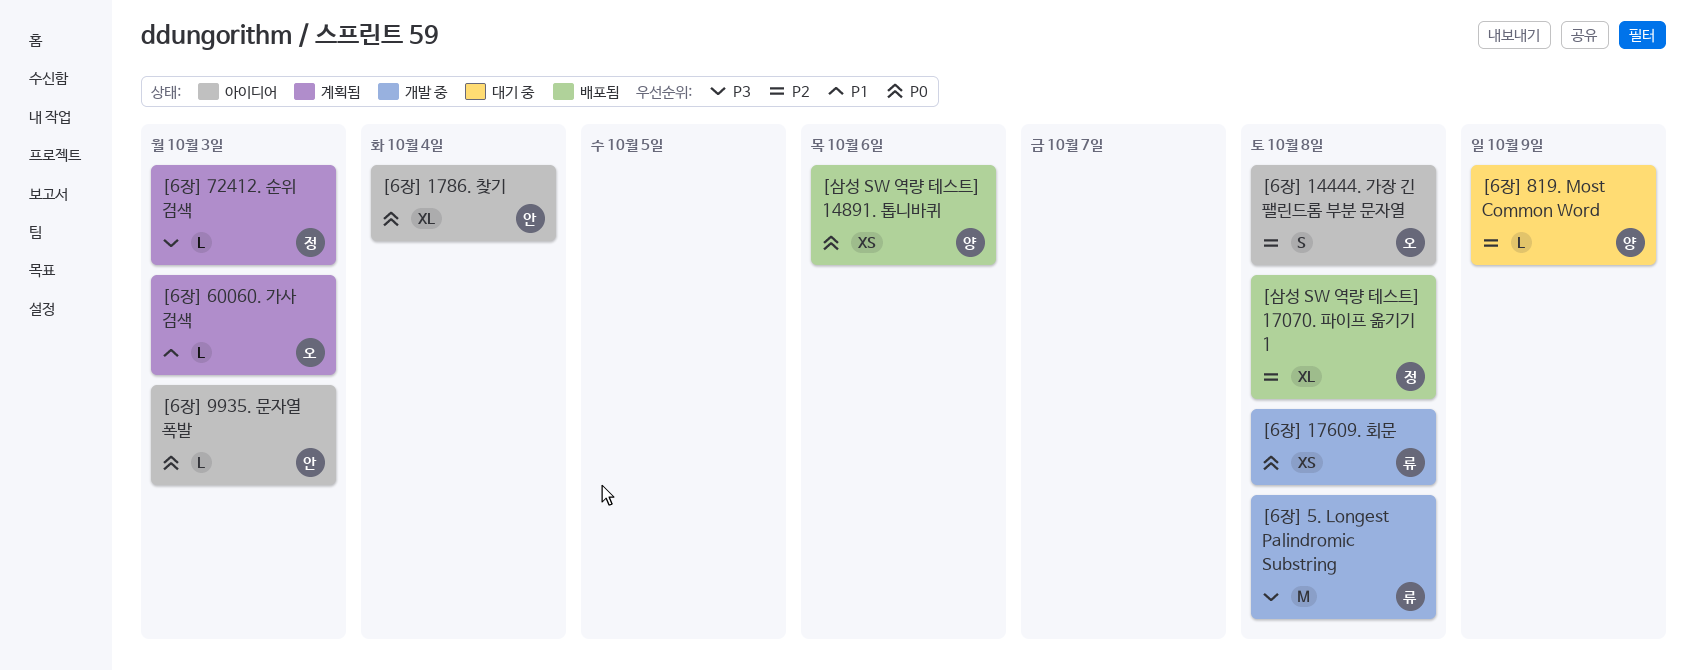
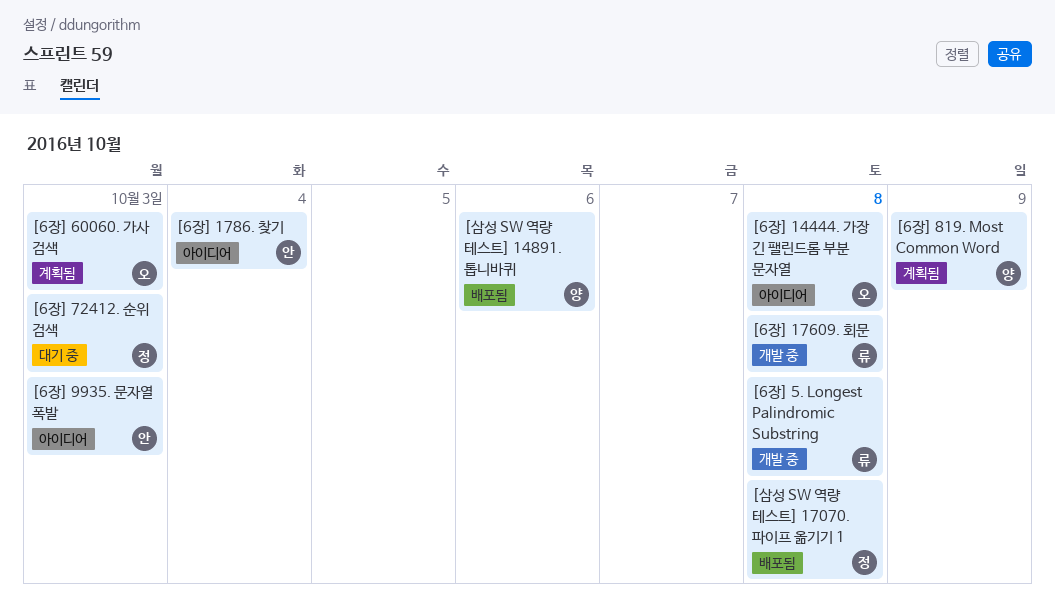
[6장] 72412. 순위 검색, status: 계획됨 -> 대기 중
[6장] 819. Most Common Word, status: 대기 중 -> 계획됨

